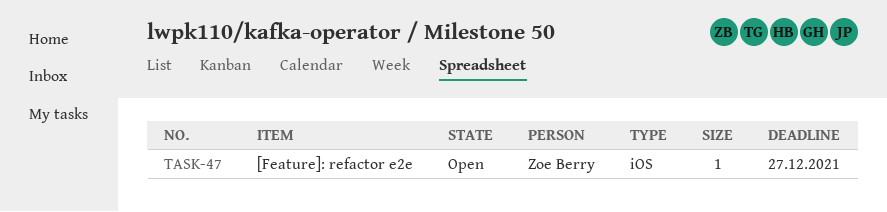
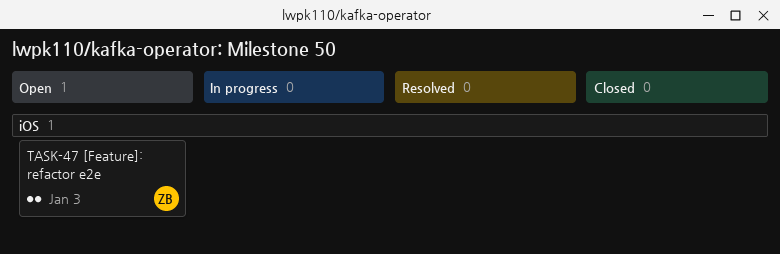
TASK-47, estimate: 1 -> 2
TASK-47, due: Dec 27 -> Jan 3

